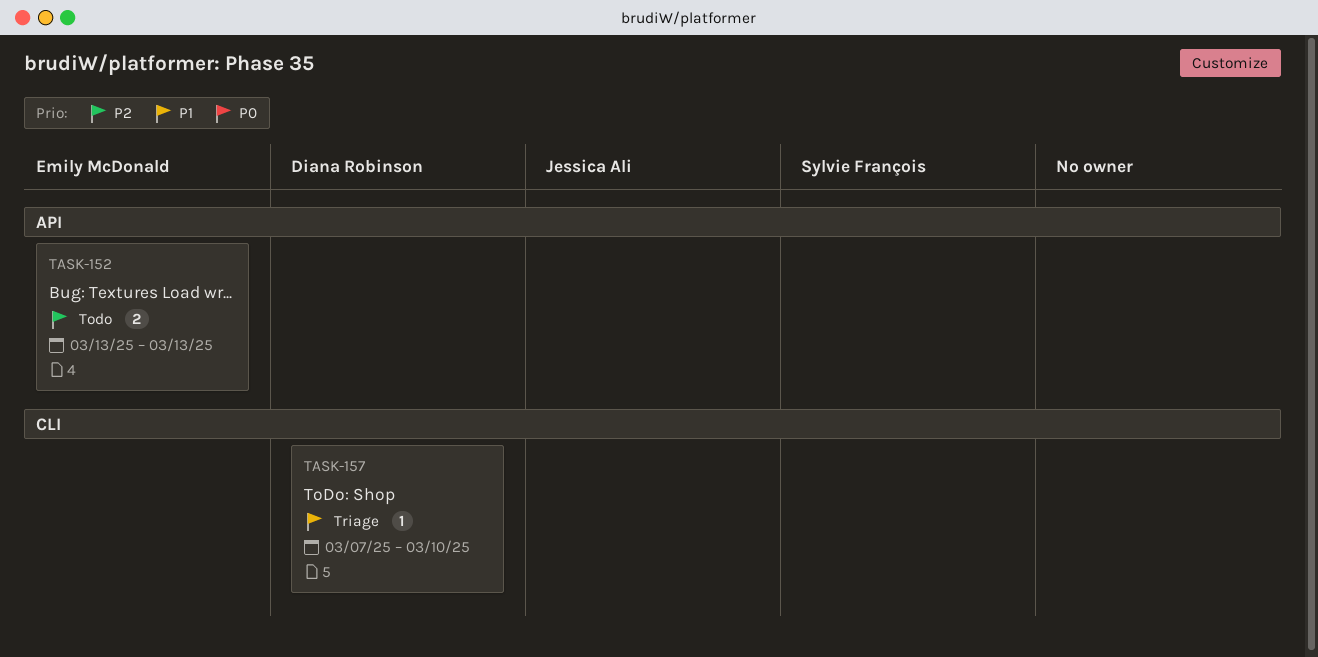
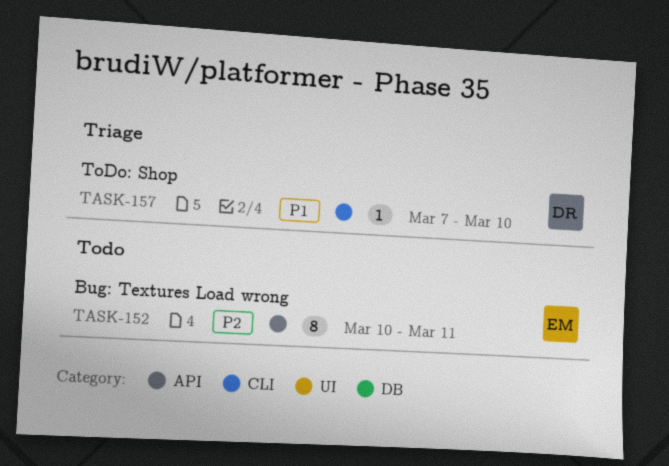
TASK-152, estimate: 2 -> 8
TASK-152, start: Mar 13 -> Mar 10
TASK-152, due: Mar 13 -> Mar 11

